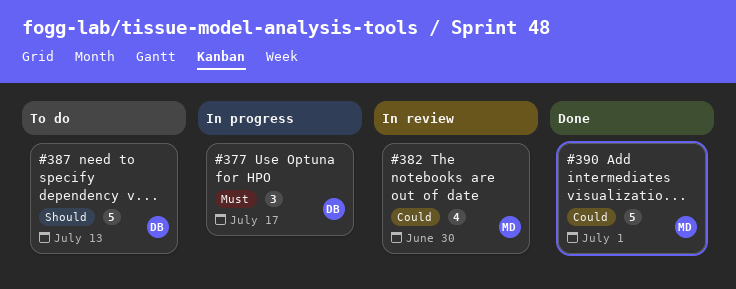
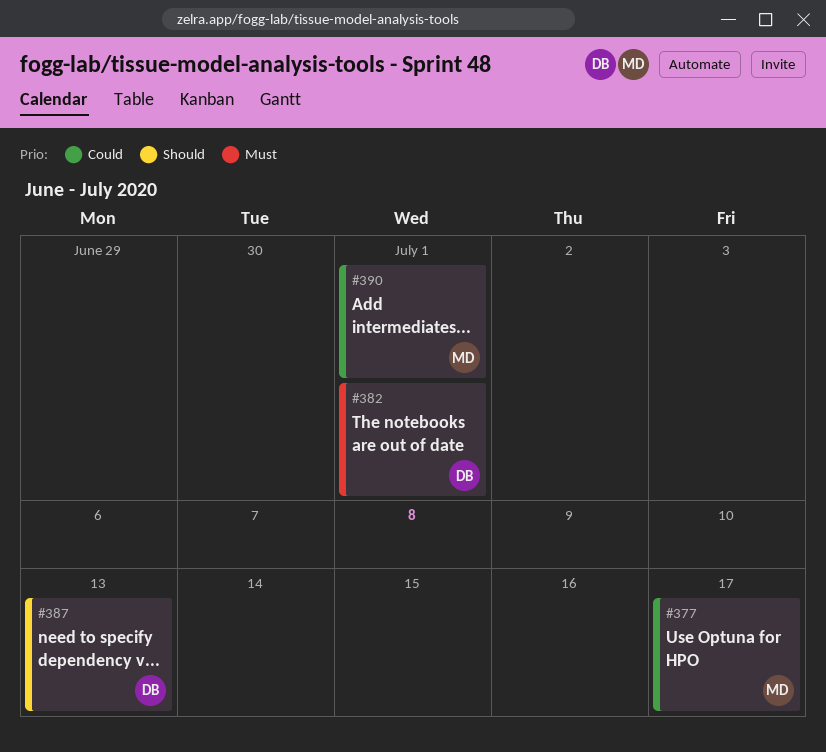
#377, owner: DB -> MD
#377, priority: Must -> Could
#382, owner: MD -> DB
#382, priority: Could -> Must
#382, due: Jun 30 -> Jul 1

